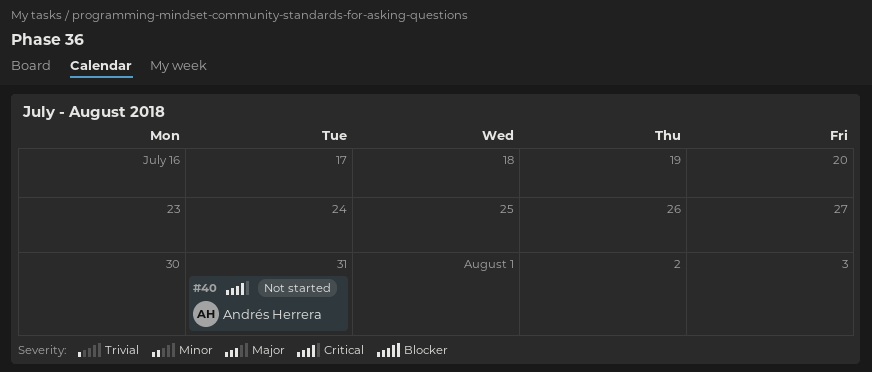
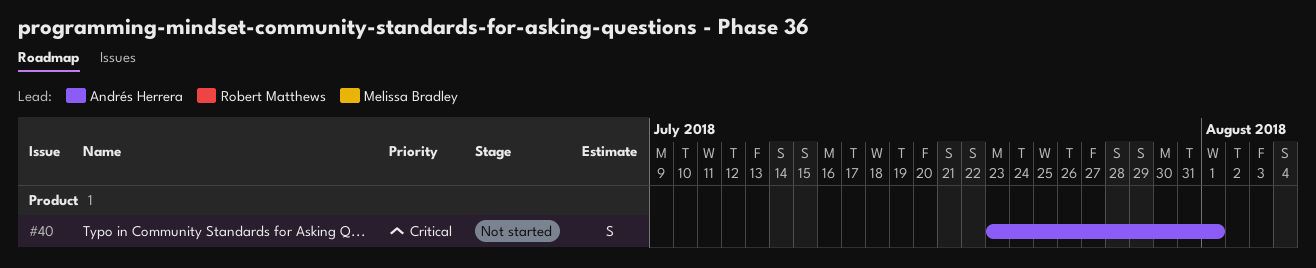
#40, due: Jul 31 -> Aug 1

